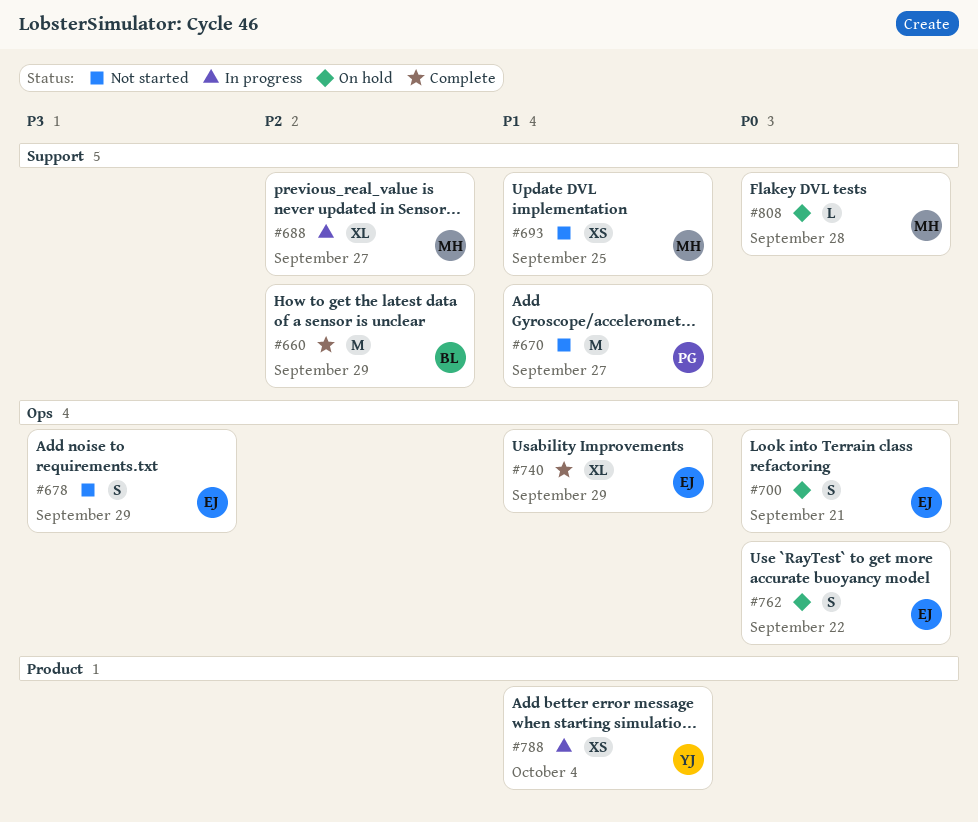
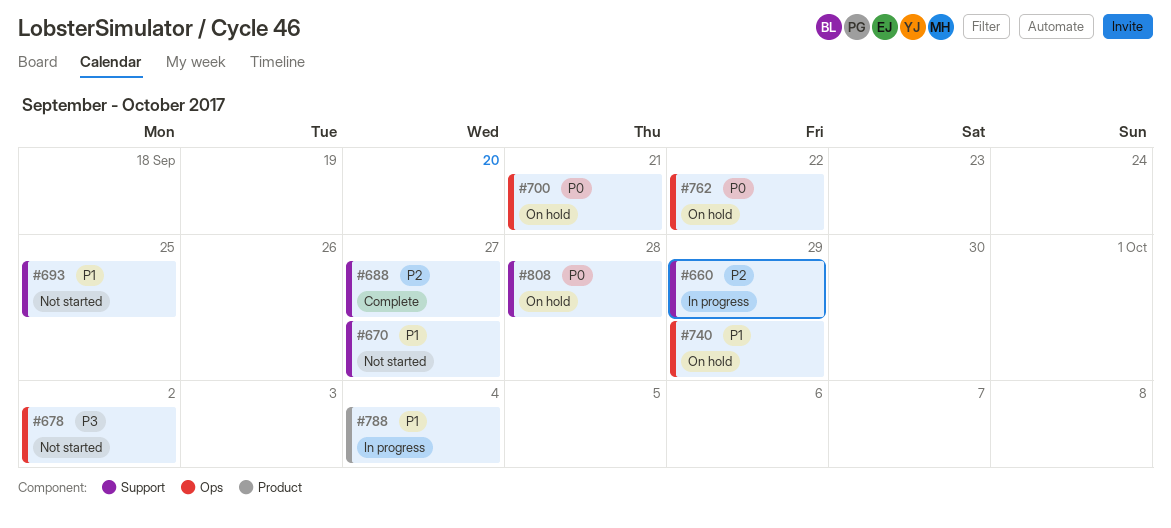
#660, status: Complete -> In progress
#678, due: Sep 29 -> Oct 2
#688, status: In progress -> Complete
#740, status: Complete -> On hold

